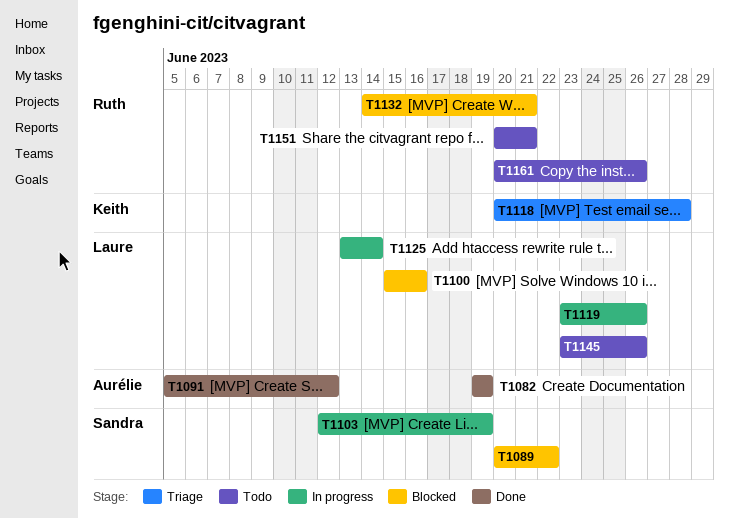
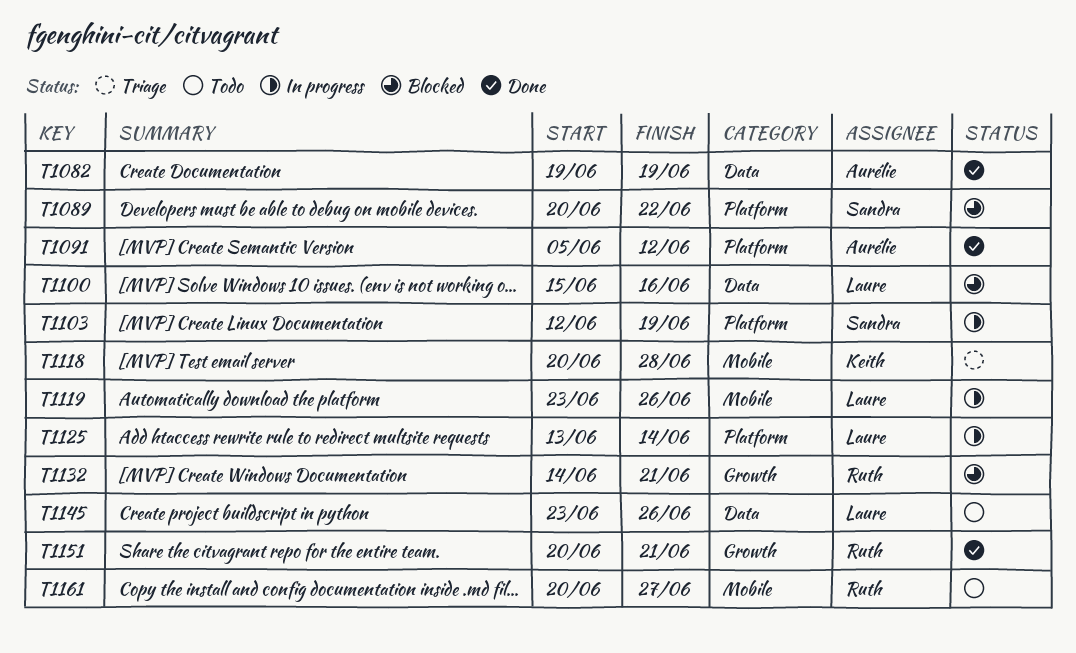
T1151, status: Todo -> Done
T1161, due: Jun 26 -> Jun 27

